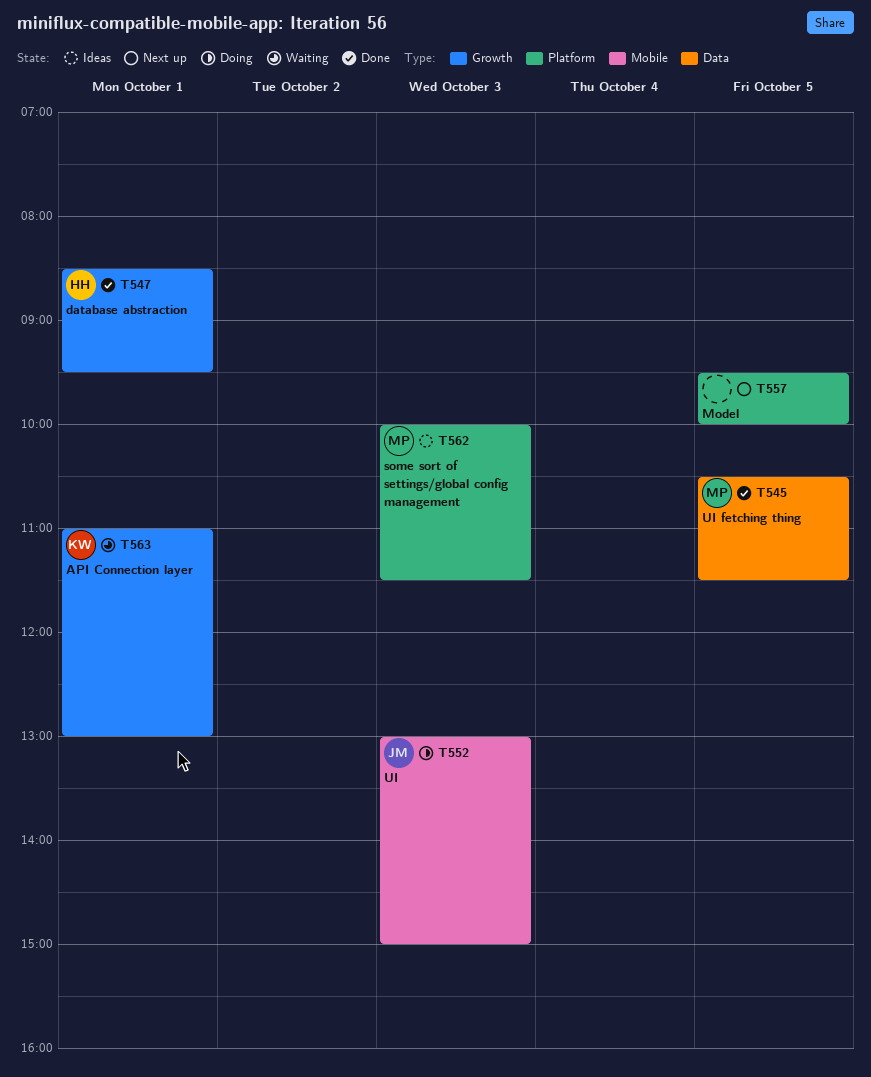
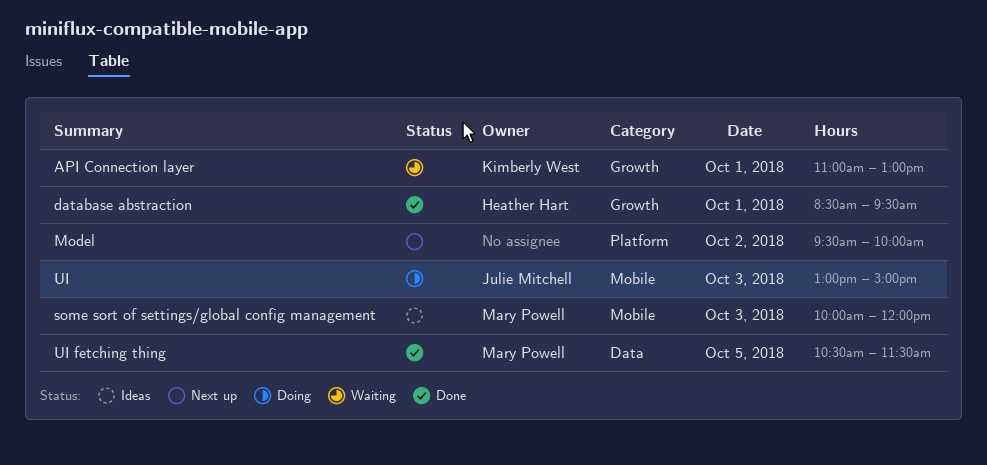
Model, day: Oct 5 -> Oct 2
some sort of settings/global config management, label: Platform -> Mobile
some sort of settings/global config management, ends: 11:30 -> 12:00

